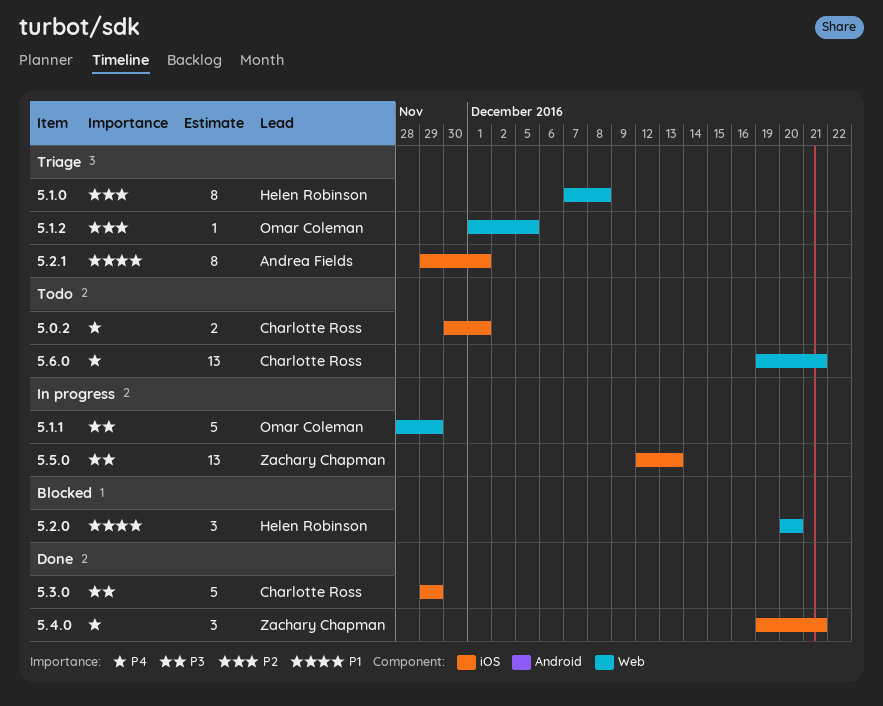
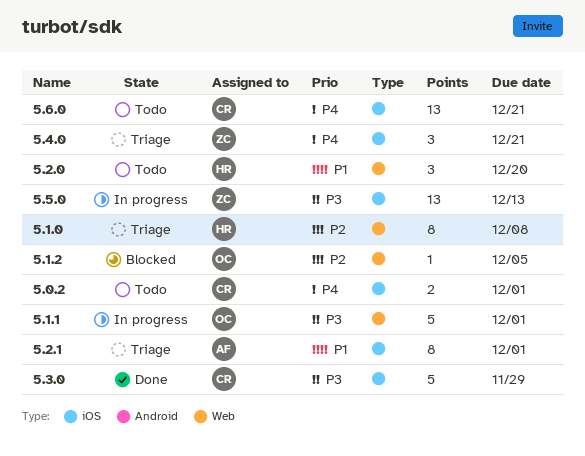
5.1.1, due: Nov 29 -> Dec 1
5.1.2, status: Triage -> Blocked
5.2.0, status: Blocked -> Todo
5.4.0, status: Done -> Triage
5.6.0, label: Web -> iOS

